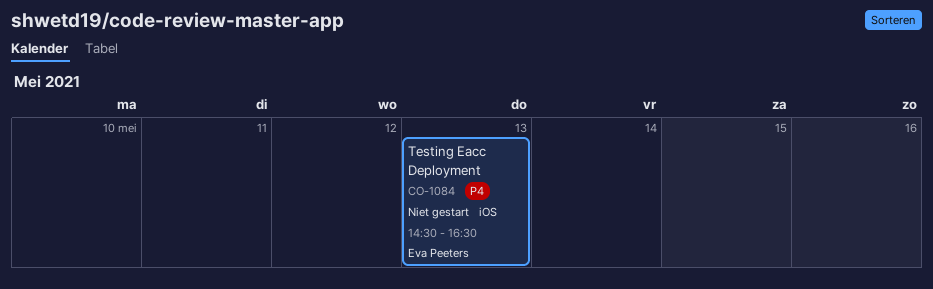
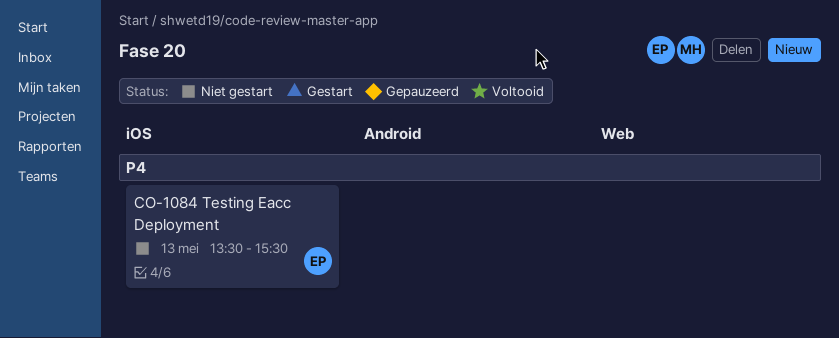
CO-1084, begins: 14:30 -> 13:30
CO-1084, ends: 16:30 -> 15:30

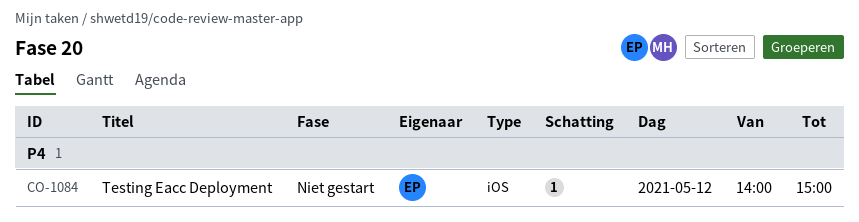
CO-1084, day: May 13 -> May 12
CO-1084, begins: 13:30 -> 14:00
CO-1084, ends: 15:30 -> 15:00

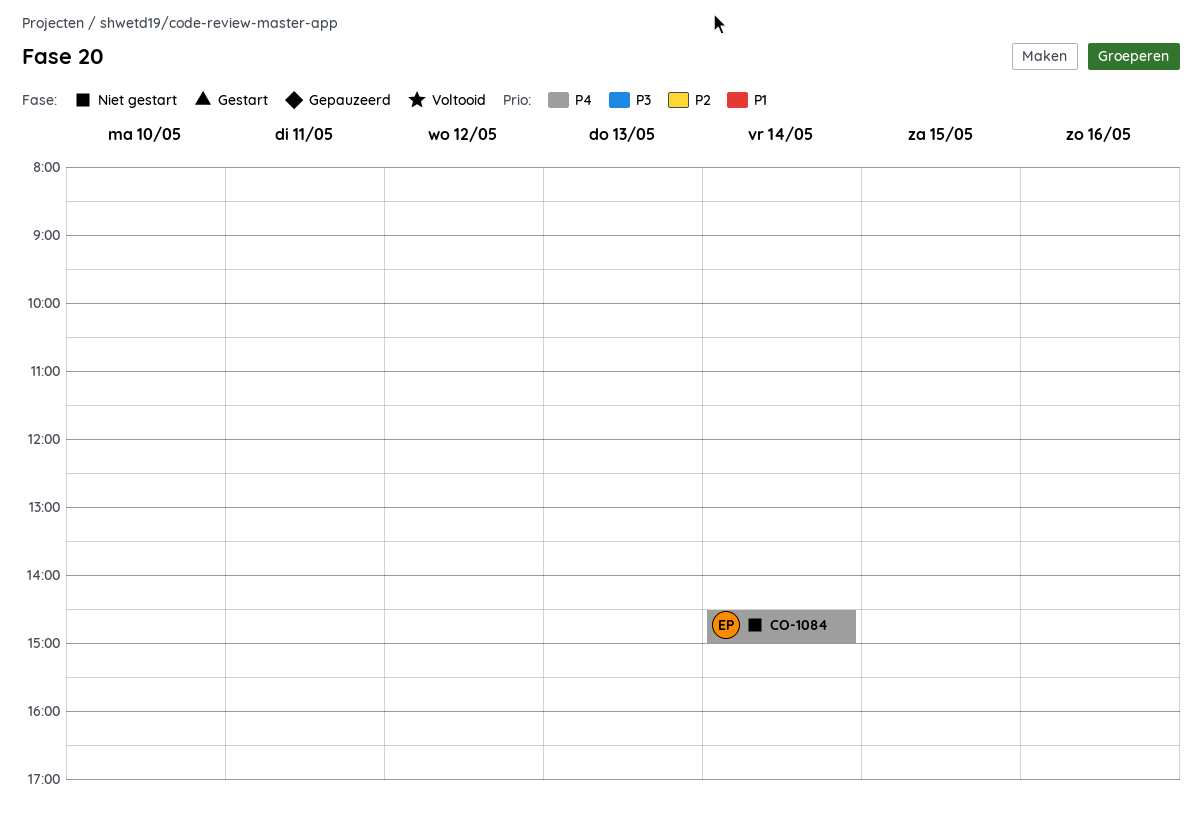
CO-1084, day: May 12 -> May 14
CO-1084, begins: 14:00 -> 14:30

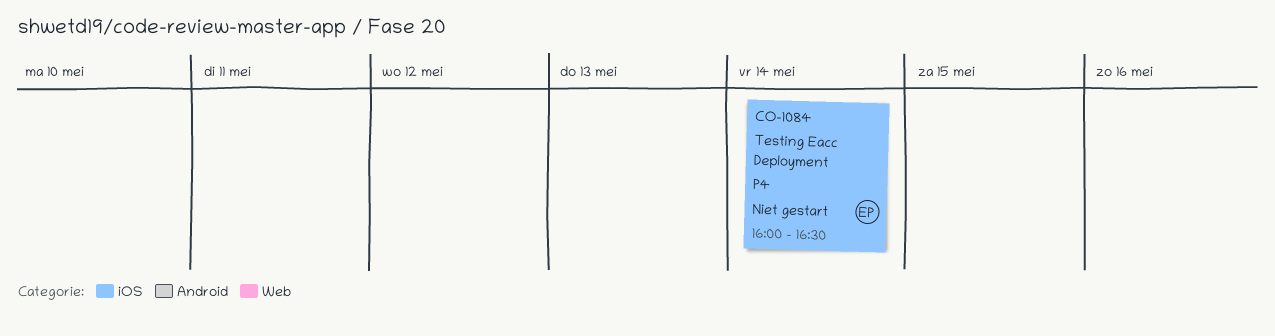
CO-1084, begins: 14:30 -> 16:00
CO-1084, ends: 15:00 -> 16:30

